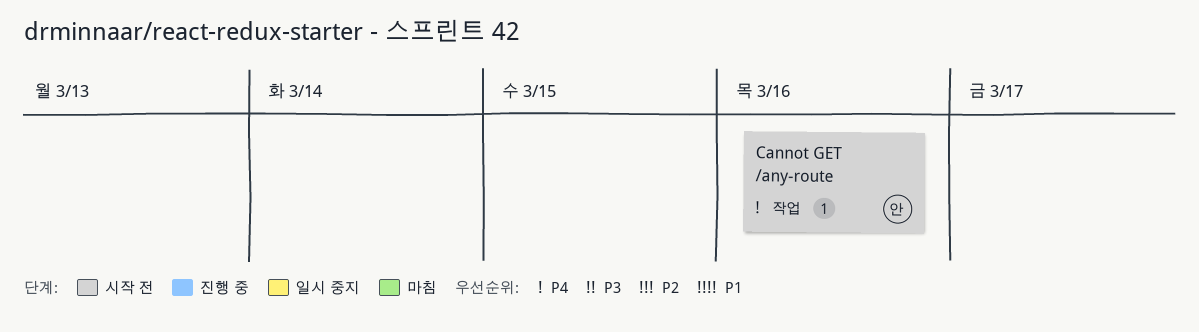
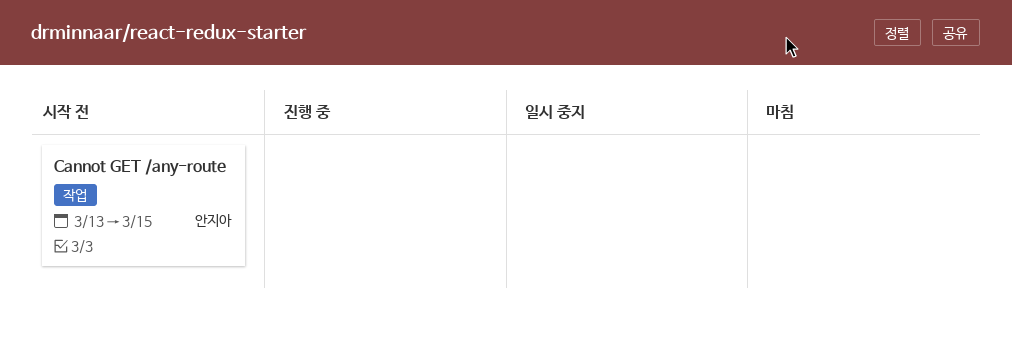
Cannot GET /any-route, due: Mar 16 -> Mar 15

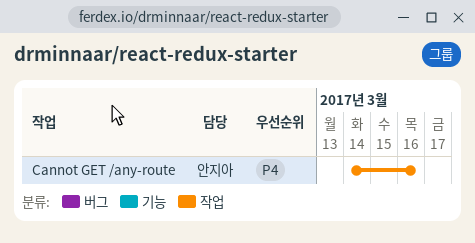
Cannot GET /any-route, start: Mar 13 -> Mar 14
Cannot GET /any-route, due: Mar 15 -> Mar 16

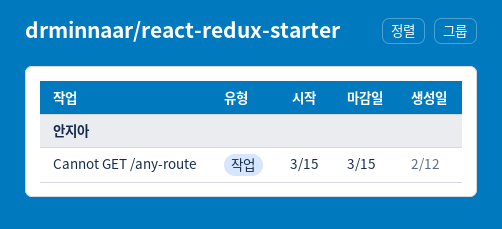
Cannot GET /any-route, start: Mar 14 -> Mar 15
Cannot GET /any-route, due: Mar 16 -> Mar 15

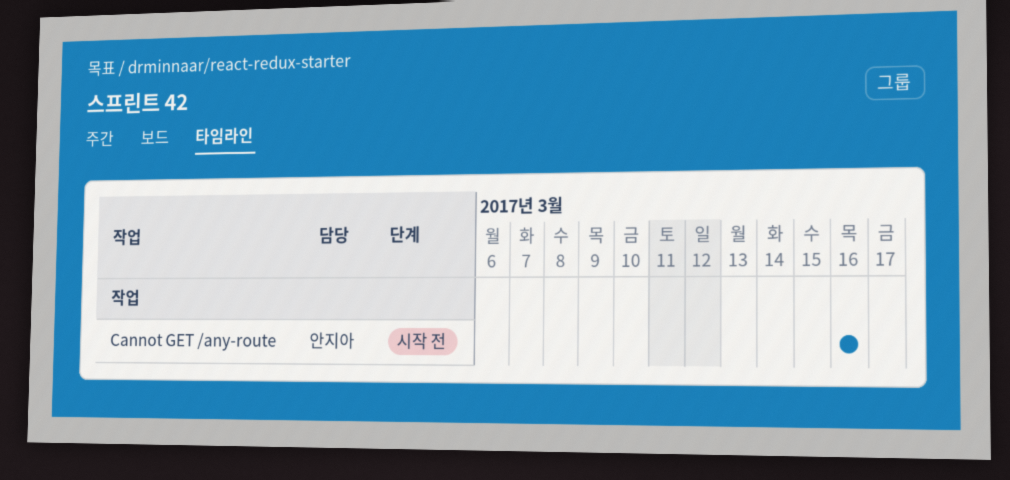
Cannot GET /any-route, start: Mar 15 -> Mar 16
Cannot GET /any-route, due: Mar 15 -> Mar 16

